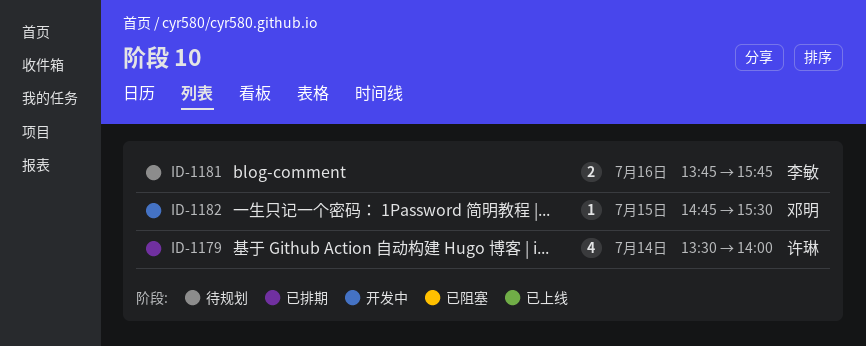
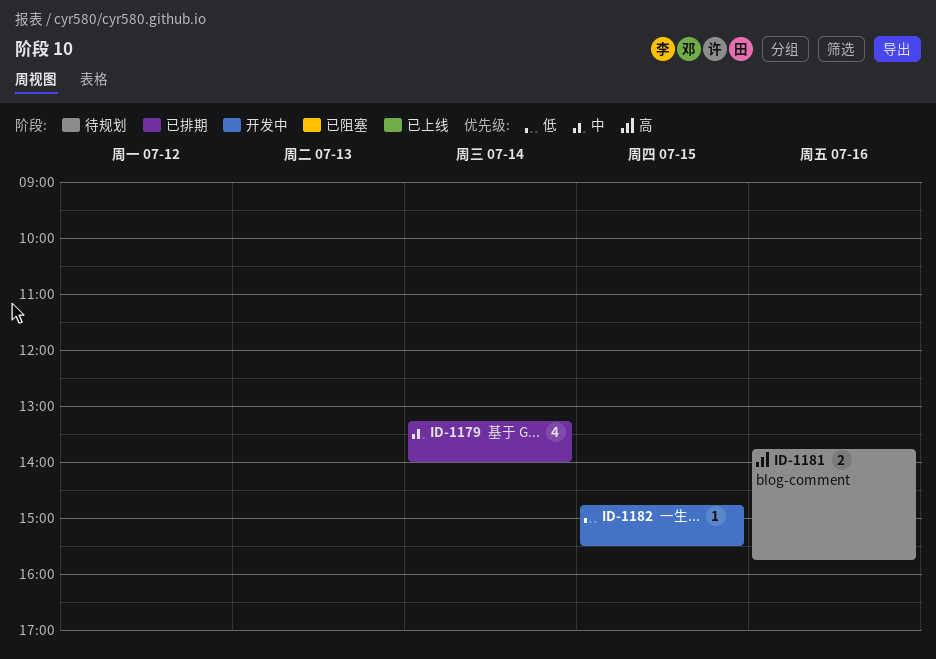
ID-1179, begins: 13:30 -> 13:15

